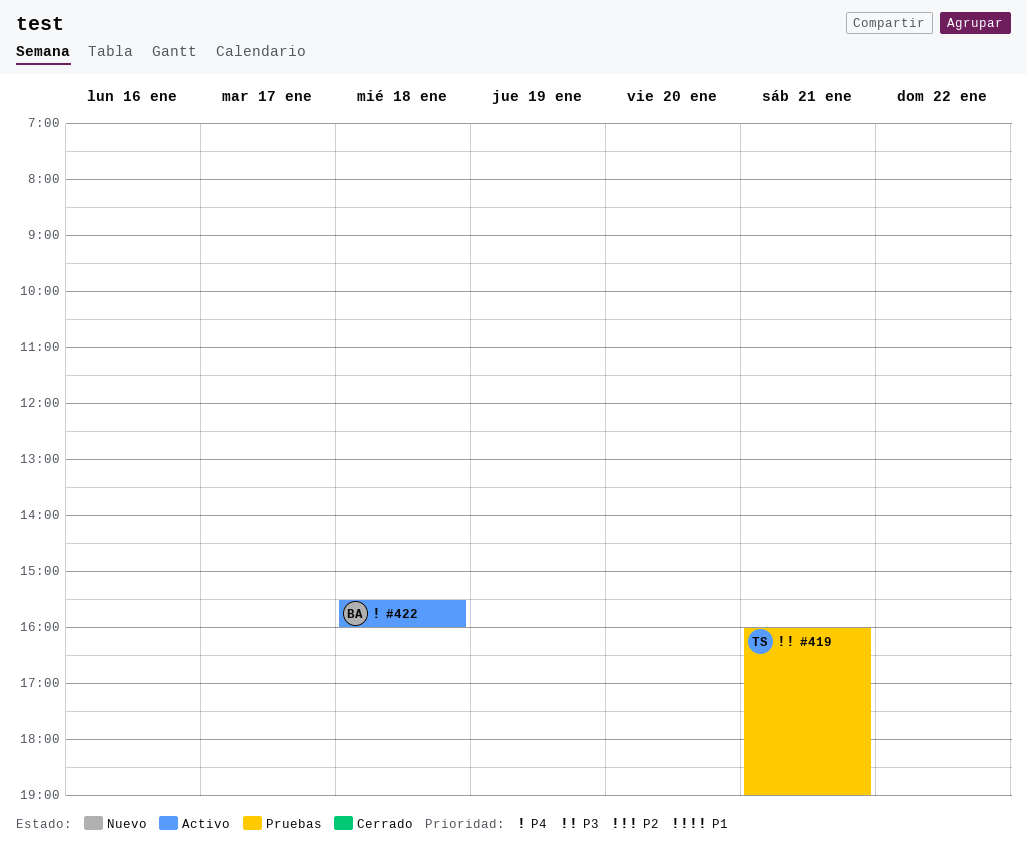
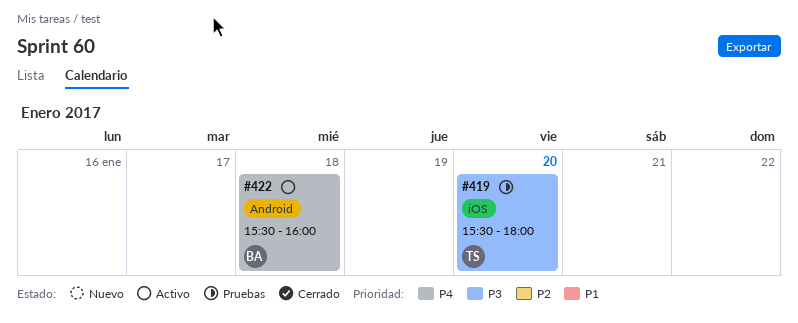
#419, day: Jan 21 -> Jan 20
#419, begins: 16:00 -> 15:30
#419, ends: 19:00 -> 18:00

